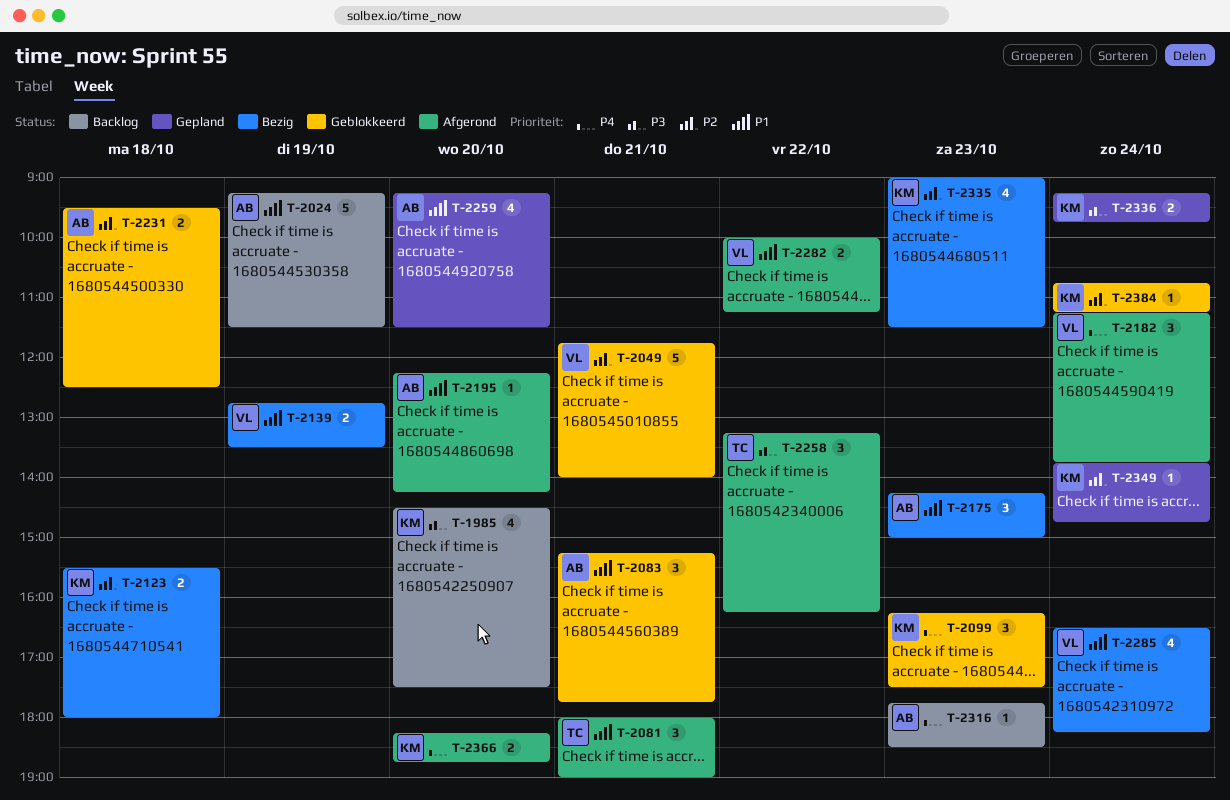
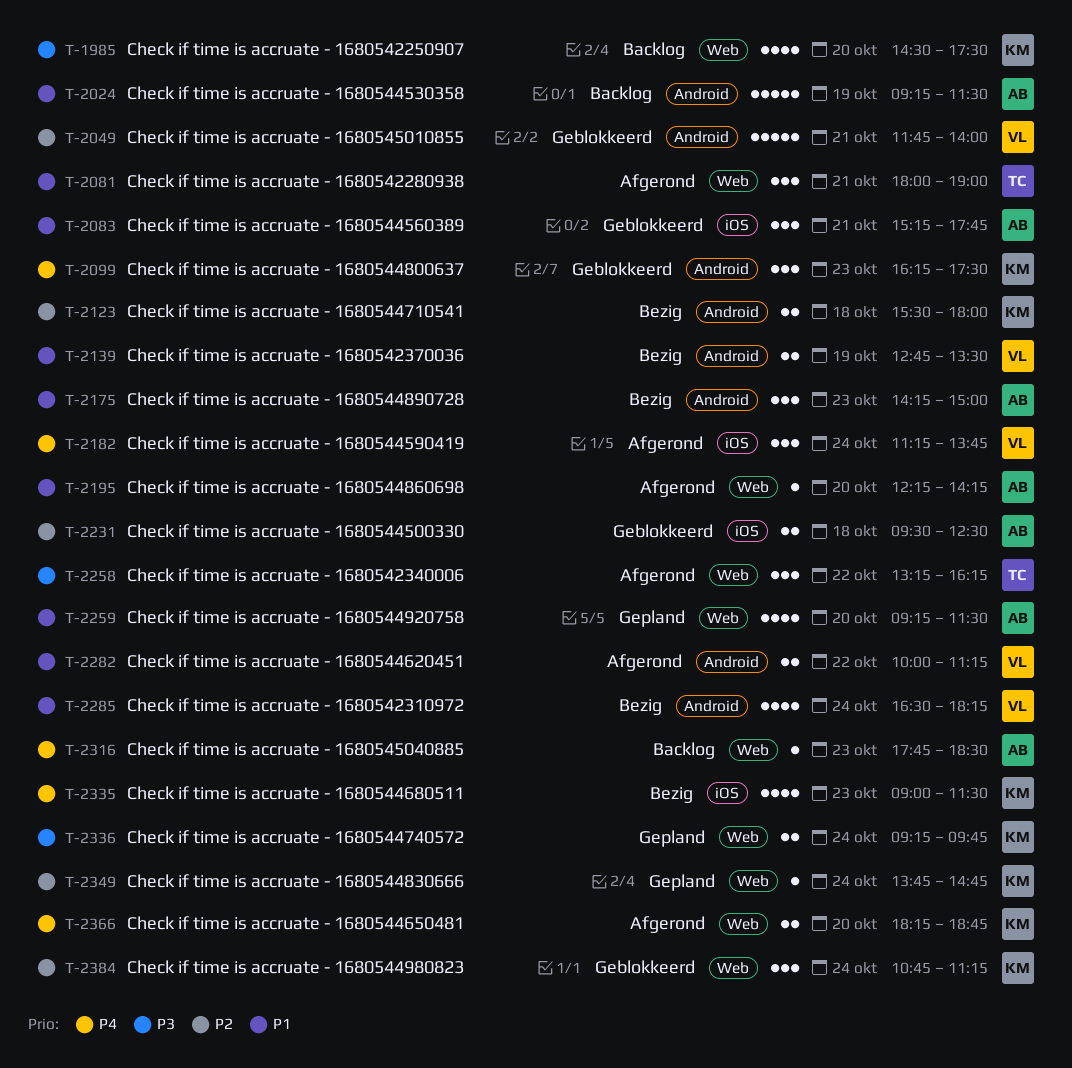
T-2335, priority: P2 -> P4
T-2384, estimate: 1 -> 3

